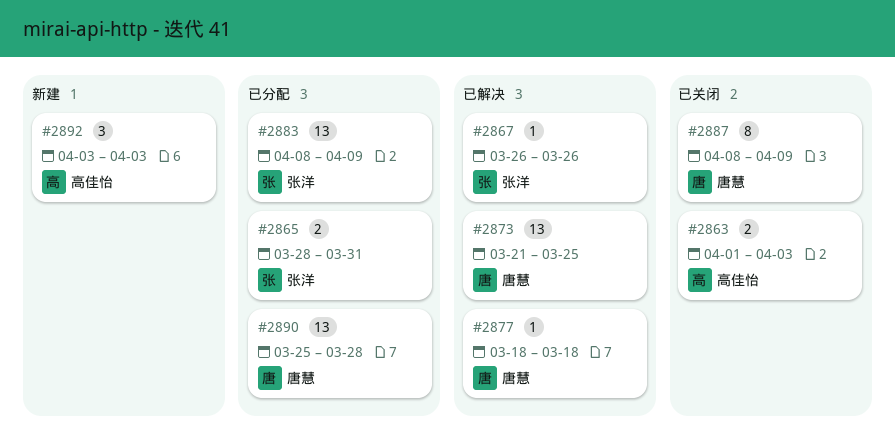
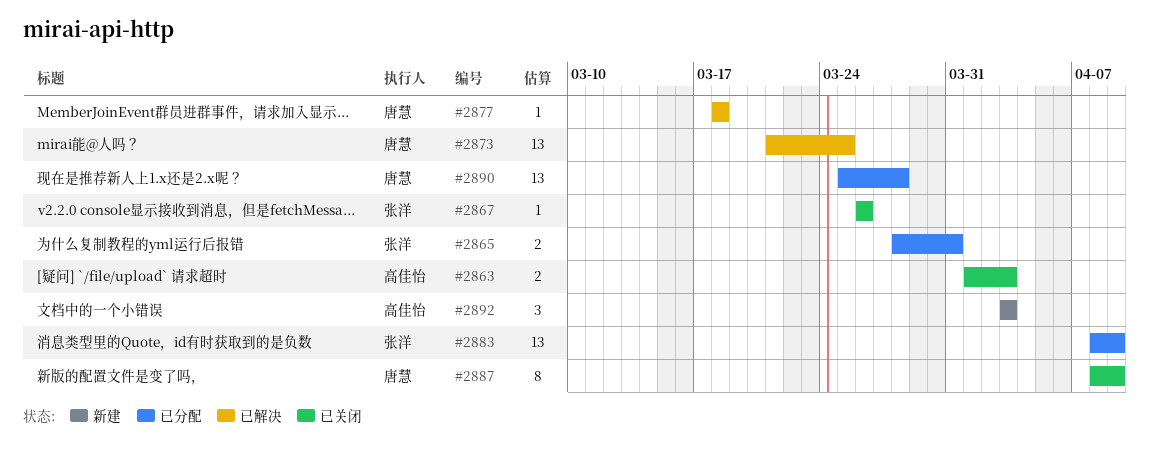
#2867, status: 已解决 -> 已关闭

